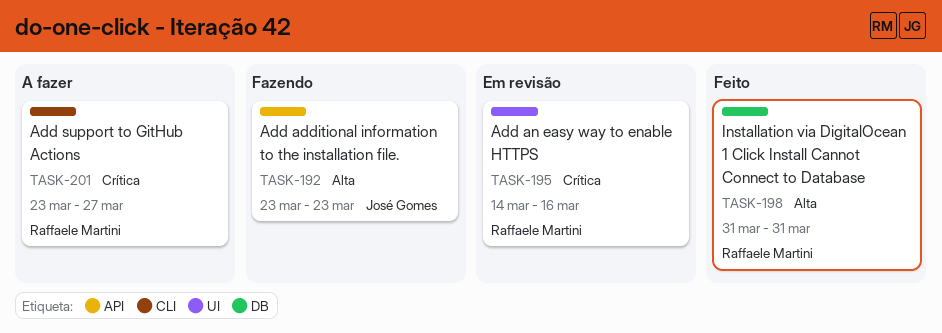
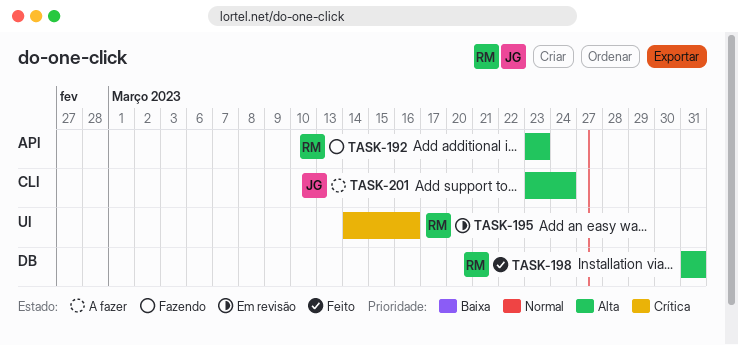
TASK-192, owner: José Gomes -> Raffaele Martini
TASK-201, owner: Raffaele Martini -> José Gomes
TASK-201, priority: Crítica -> Alta
TASK-201, due: Mar 27 -> Mar 24

